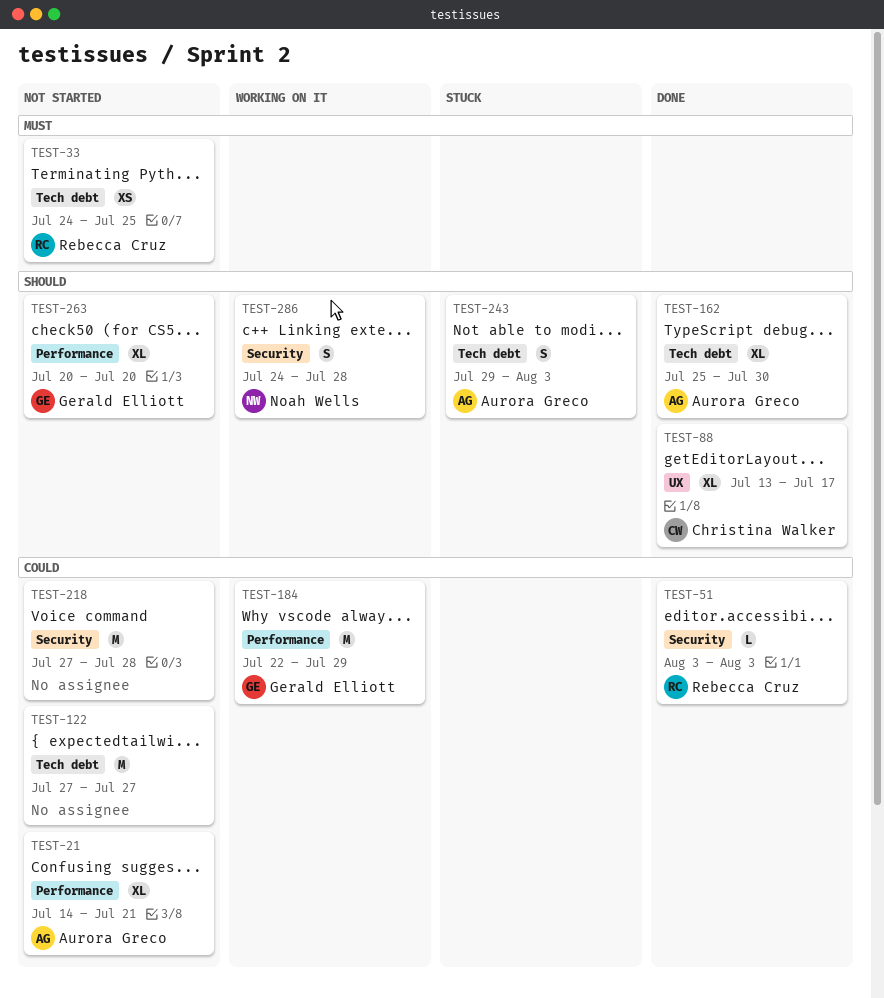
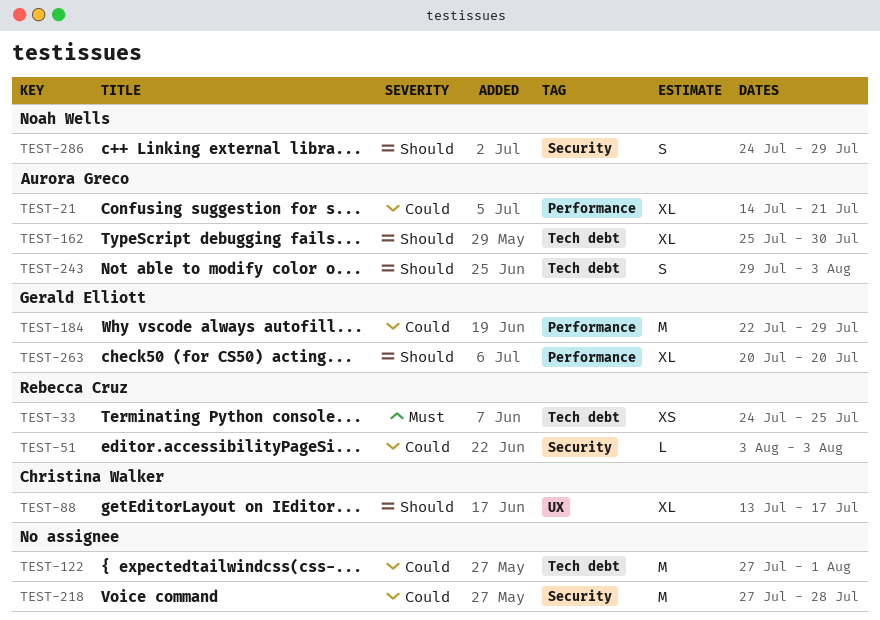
TEST-122, due: Jul 27 -> Aug 1
TEST-286, due: Jul 28 -> Jul 29

